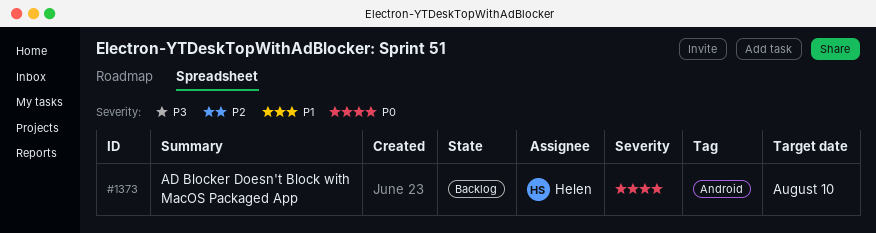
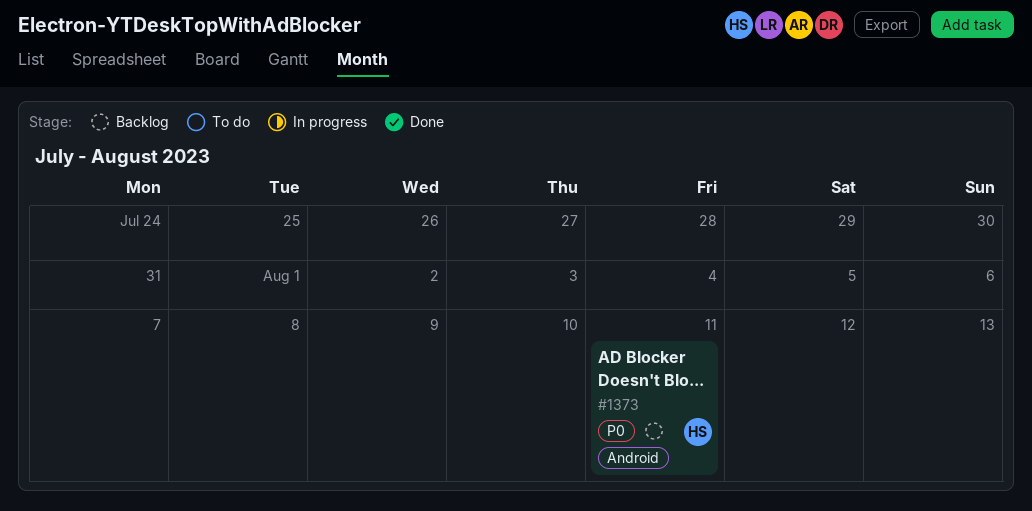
#1373, due: Aug 10 -> Aug 11

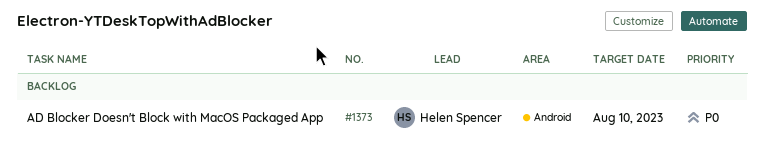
#1373, due: Aug 11 -> Aug 10

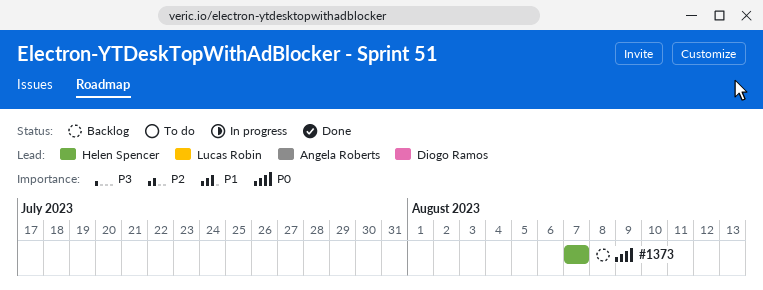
#1373, due: Aug 10 -> Aug 7

